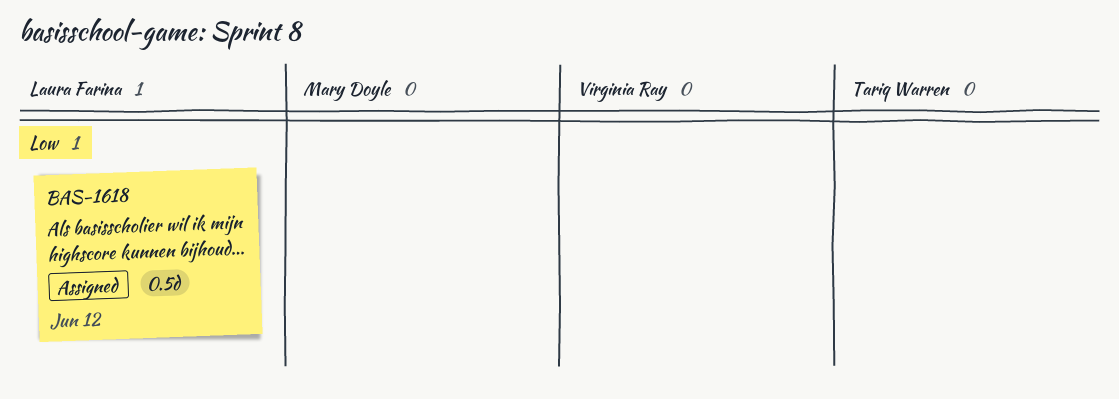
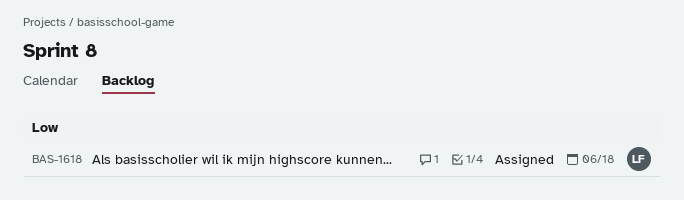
BAS-1618, due: Jun 12 -> Jun 18

